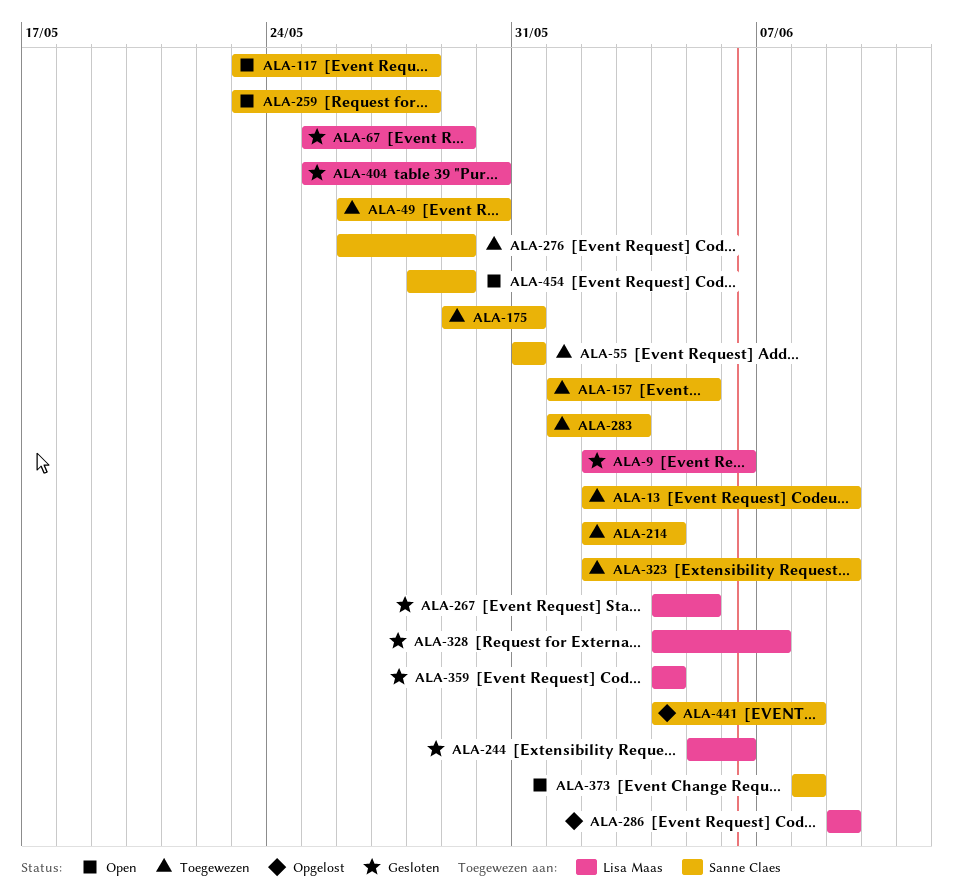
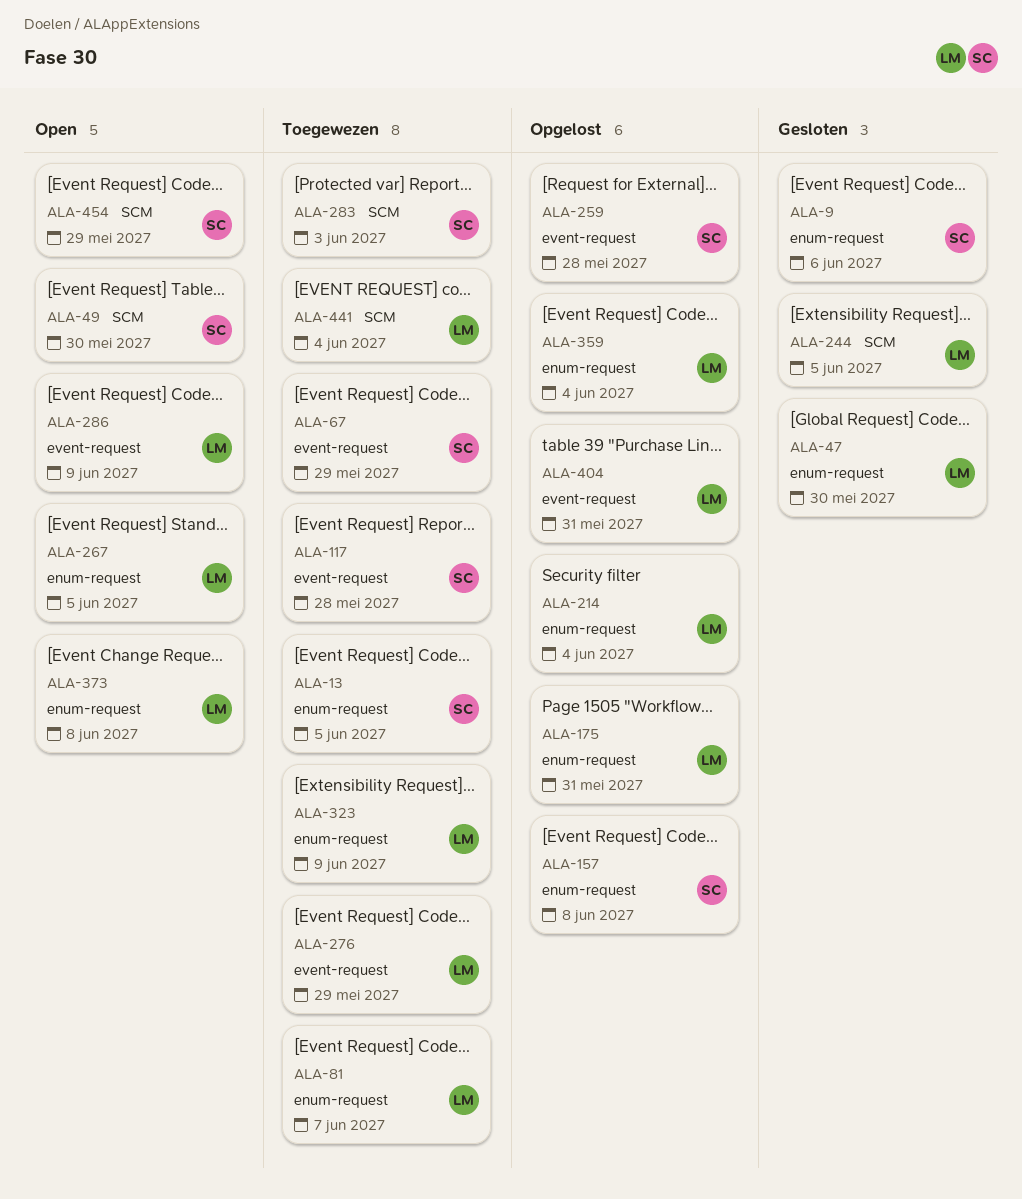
ALA-9, owner: Lisa Maas -> Sanne Claes
ALA-13, due: Jun 9 -> Jun 5
ALA-47: none -> present
ALA-49, status: Toegewezen -> Open
ALA-55: present -> none
ALA-67, status: Gesloten -> Toegewezen
ALA-67, owner: Lisa Maas -> Sanne Claes
ALA-81: none -> present
ALA-117, status: Open -> Toegewezen
ALA-157, status: Toegewezen -> Opgelost
ALA-157, due: Jun 5 -> Jun 8
ALA-175, status: Toegewezen -> Opgelost
ALA-175, owner: Sanne Claes -> Lisa Maas
ALA-214, status: Toegewezen -> Opgelost
ALA-214, owner: Sanne Claes -> Lisa Maas
ALA-244, due: Jun 6 -> Jun 5
ALA-259, status: Open -> Opgelost
ALA-267, status: Gesloten -> Open
ALA-276, owner: Sanne Claes -> Lisa Maas
ALA-286, status: Opgelost -> Open
ALA-323, owner: Sanne Claes -> Lisa Maas
ALA-328: present -> none
ALA-359, status: Gesloten -> Opgelost
ALA-373, owner: Sanne Claes -> Lisa Maas
ALA-404, status: Gesloten -> Opgelost
ALA-404, due: May 30 -> May 31
ALA-441, status: Opgelost -> Toegewezen
ALA-441, owner: Sanne Claes -> Lisa Maas
ALA-441, due: Jun 8 -> Jun 4

